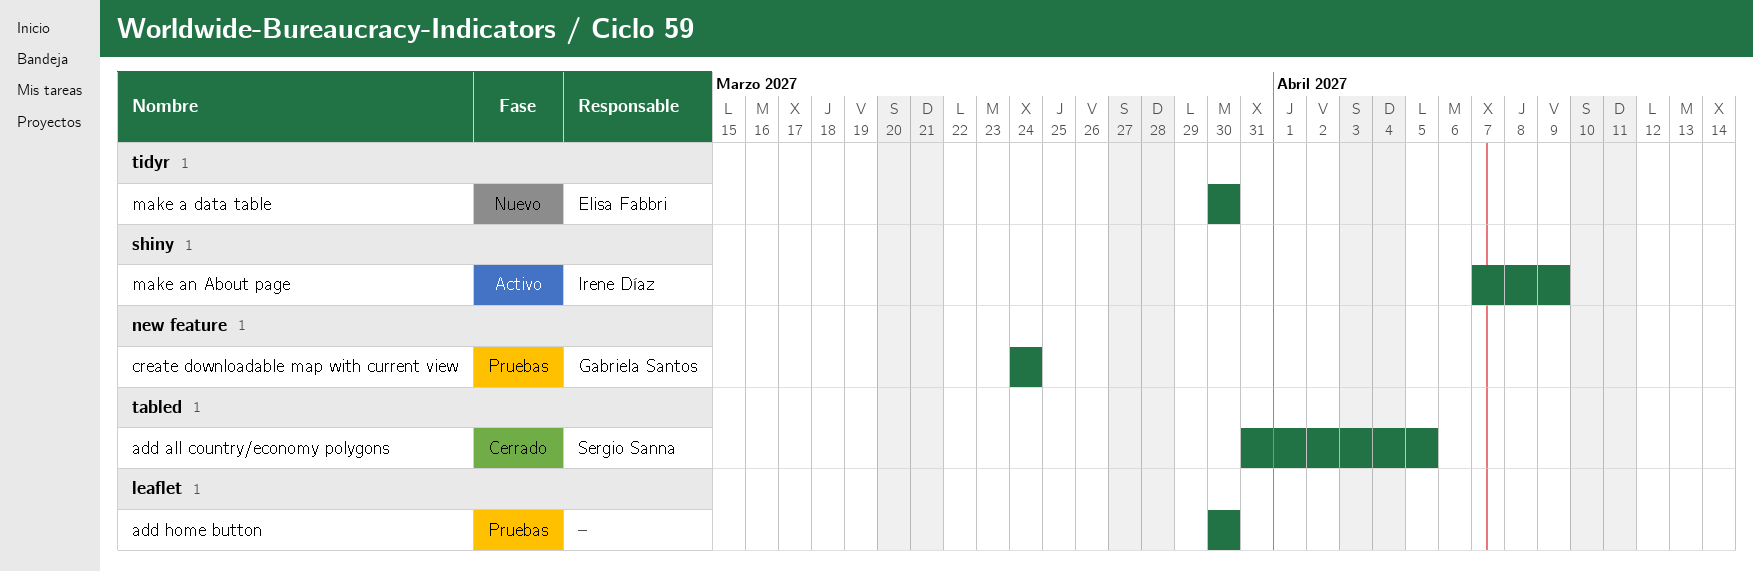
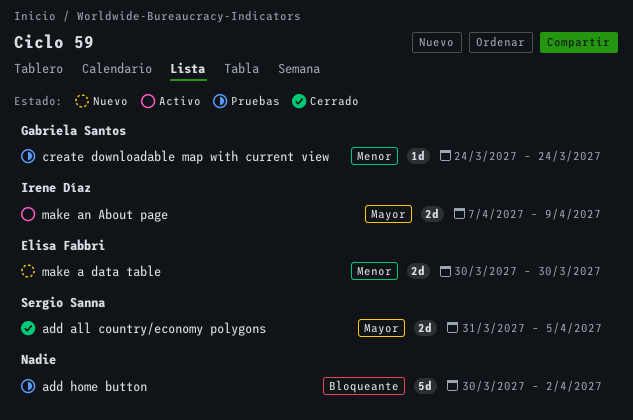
add home button, due: Mar 30 -> Apr 2

